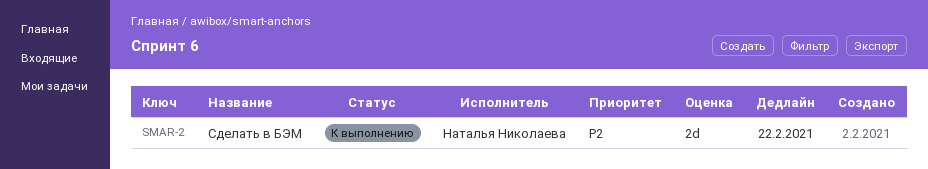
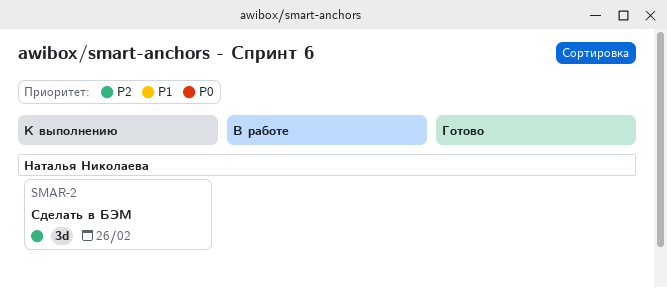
SMAR-2, estimate: 2d -> 3d
SMAR-2, due: Feb 22 -> Feb 26

